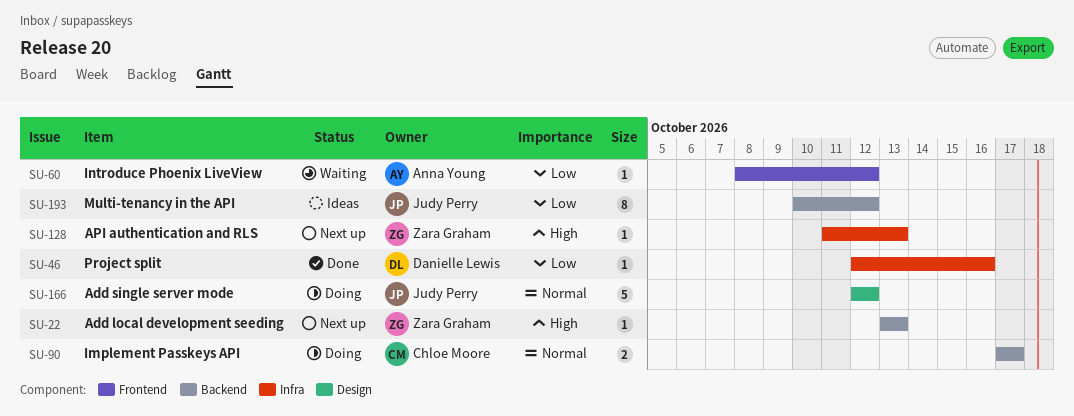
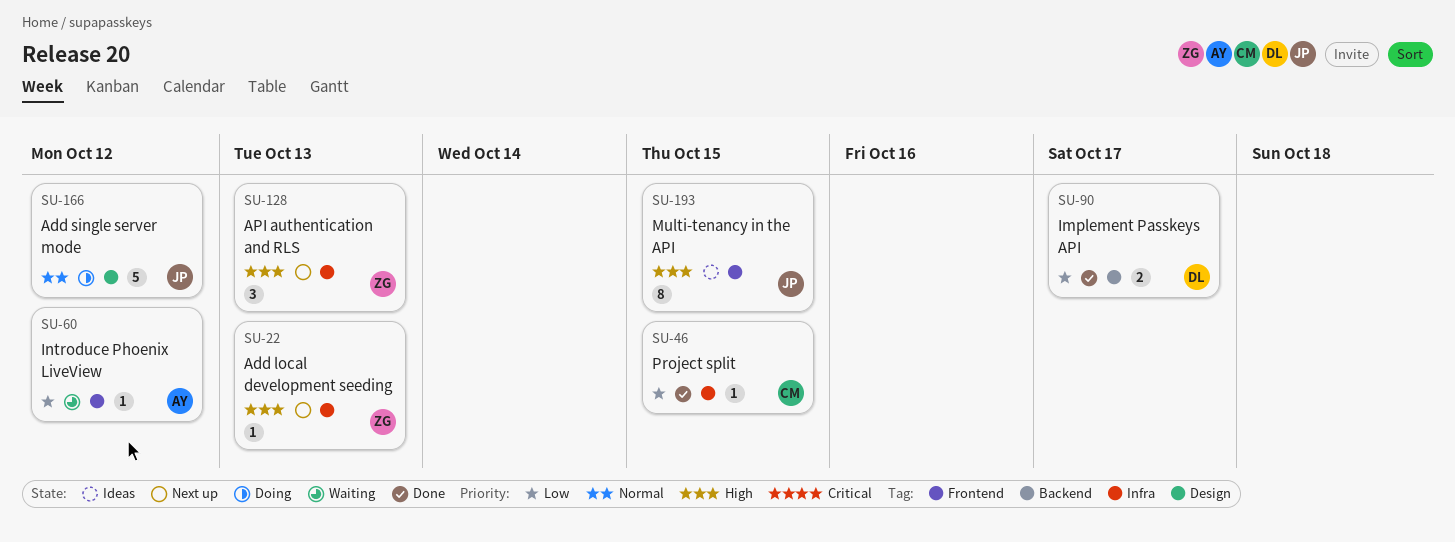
SU-22, label: Backend -> Infra
SU-46, owner: Danielle Lewis -> Chloe Moore
SU-46, due: Oct 16 -> Oct 15
SU-90, status: Doing -> Done
SU-90, owner: Chloe Moore -> Danielle Lewis
SU-90, priority: Normal -> Low
SU-128, estimate: 1 -> 3
SU-193, priority: Low -> High
SU-193, label: Backend -> Frontend
SU-193, due: Oct 12 -> Oct 15

